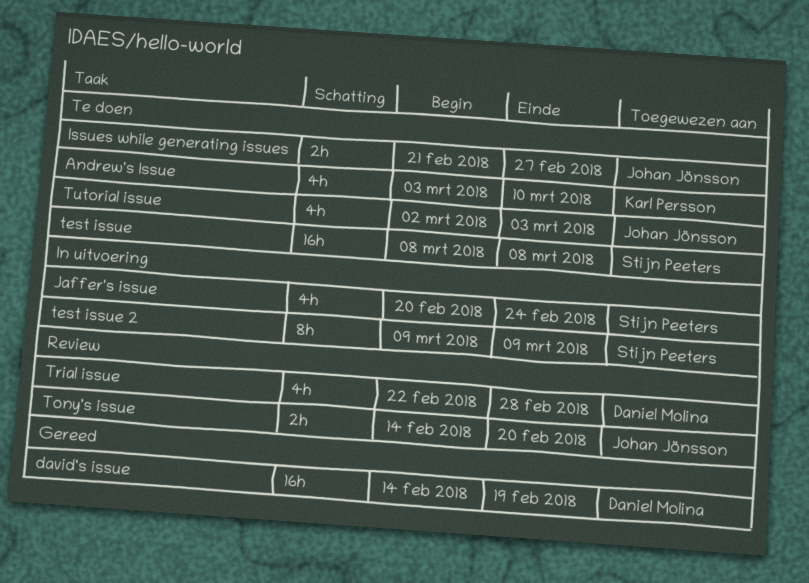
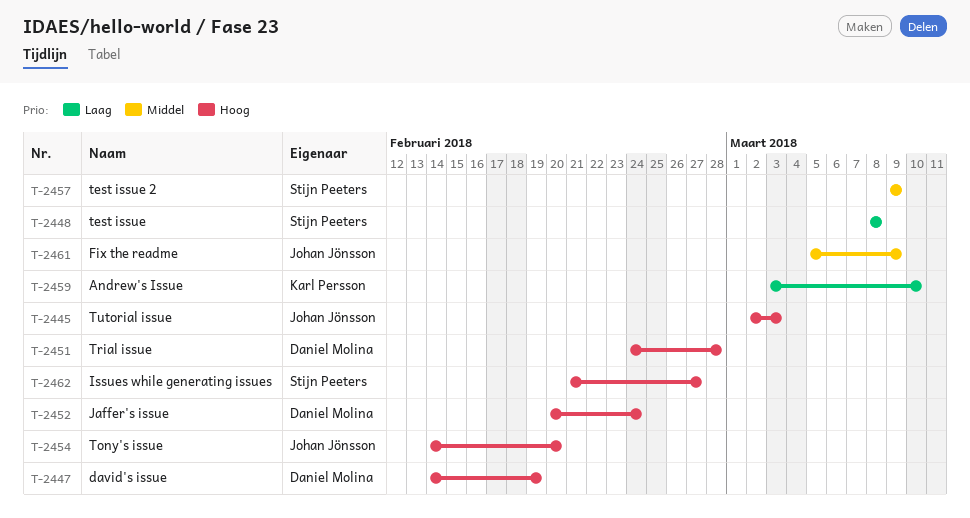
Fix the readme: none -> present
Issues while generating issues, owner: Johan Jönsson -> Stijn Peeters
Jaffer's issue, owner: Stijn Peeters -> Daniel Molina
Trial issue, start: Feb 22 -> Feb 24

